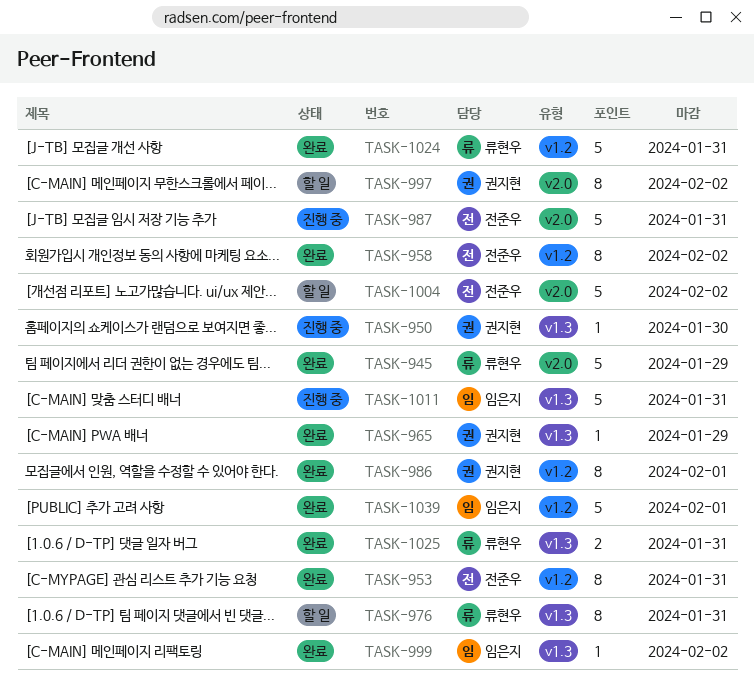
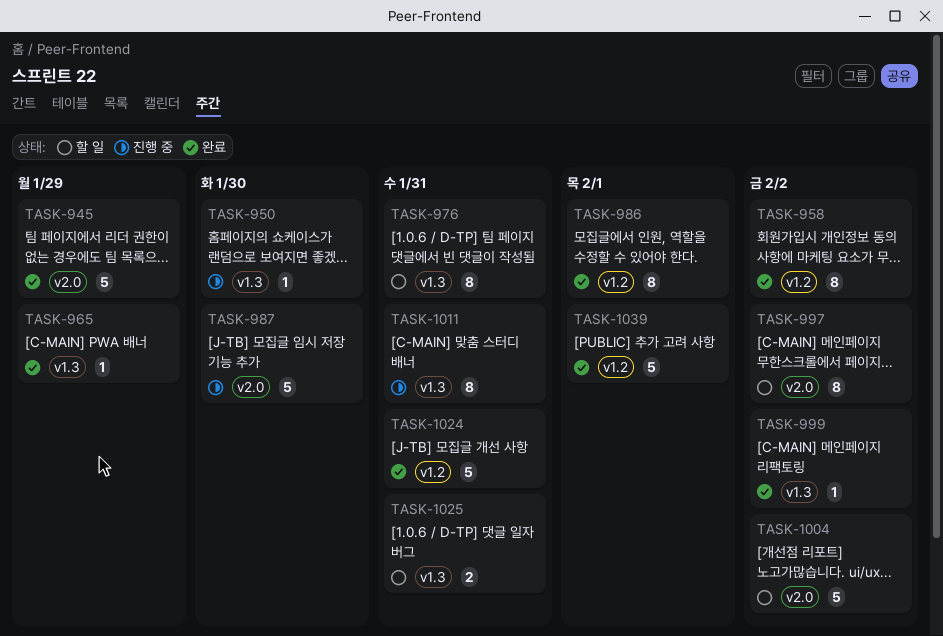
TASK-953: present -> none
TASK-987, due: Jan 31 -> Jan 30
TASK-1011, estimate: 5 -> 8
TASK-1025, status: 완료 -> 할 일

